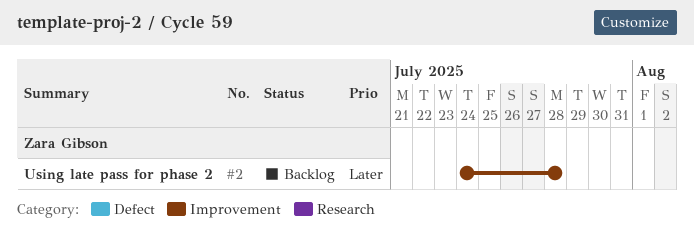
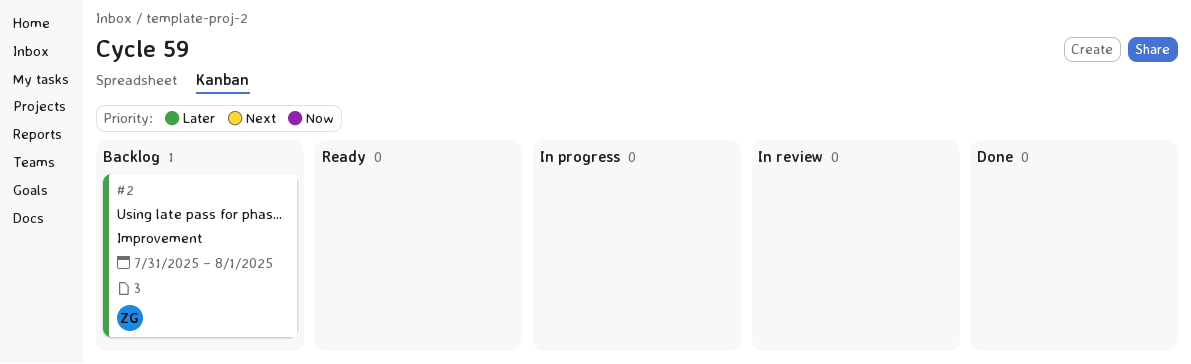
#2, start: Jul 24 -> Jul 31
#2, due: Jul 28 -> Aug 1

